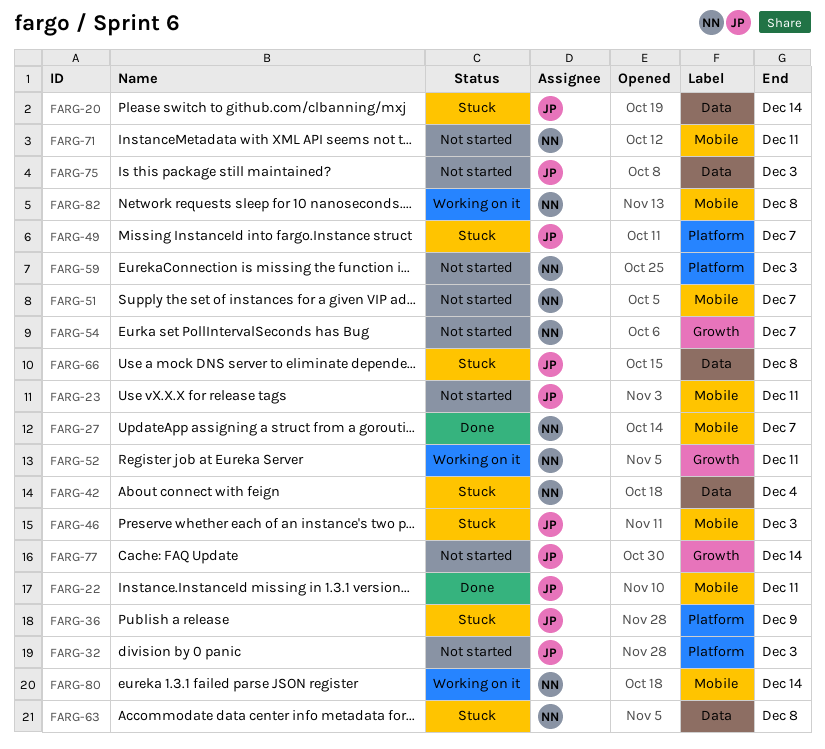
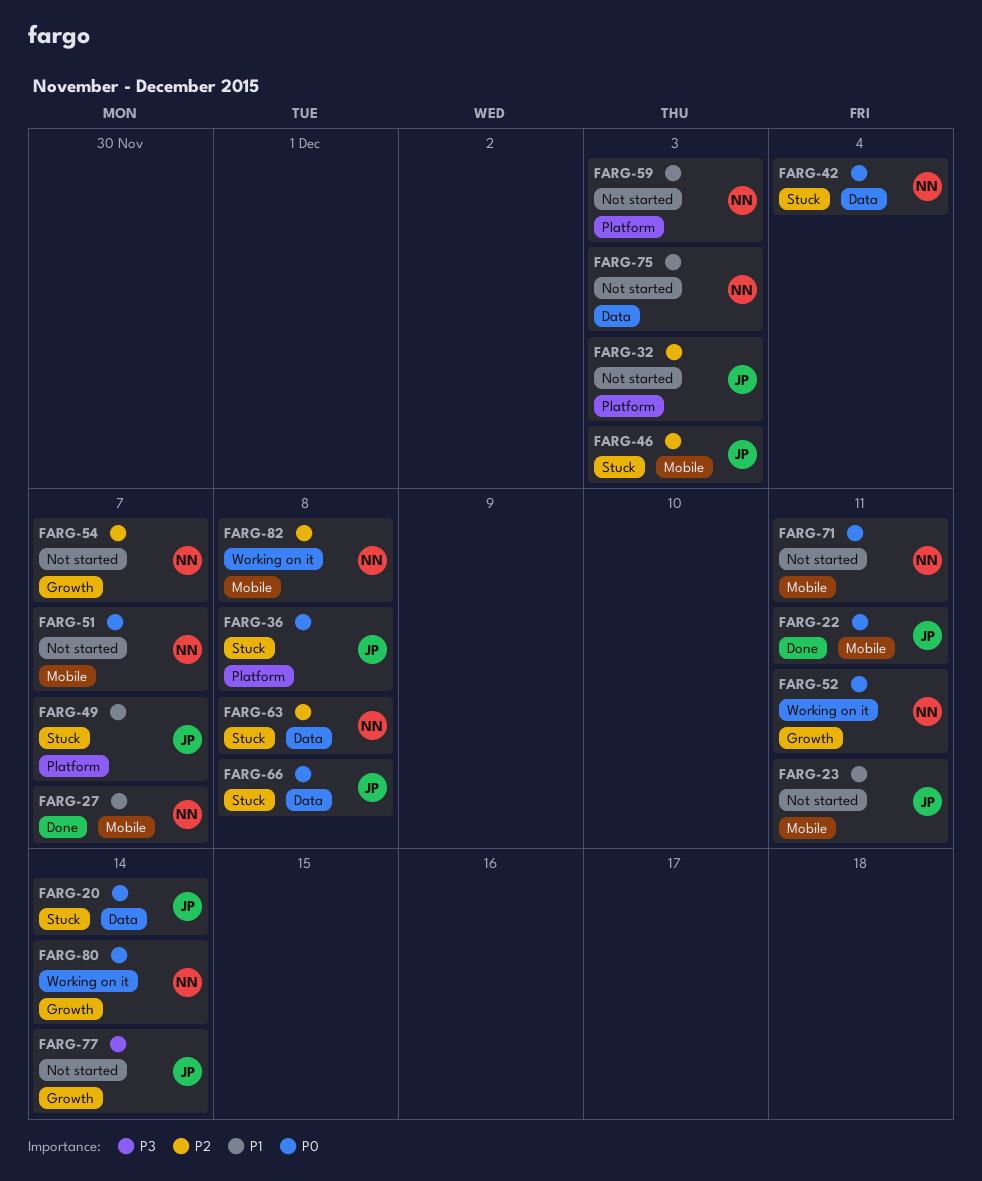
FARG-36, due: Dec 9 -> Dec 8
FARG-75, owner: JP -> NN
FARG-80, label: Mobile -> Growth

